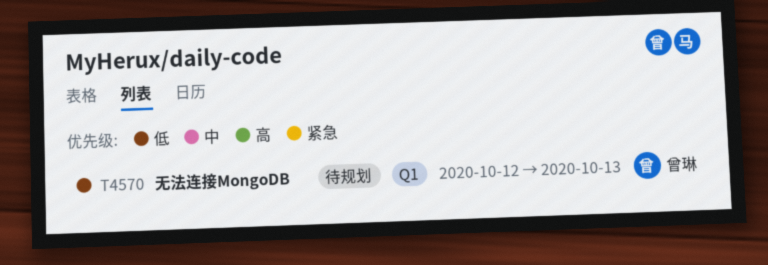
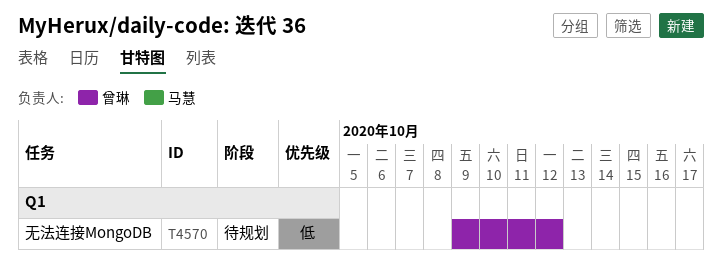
T4570, start: Oct 12 -> Oct 9
T4570, due: Oct 13 -> Oct 12

